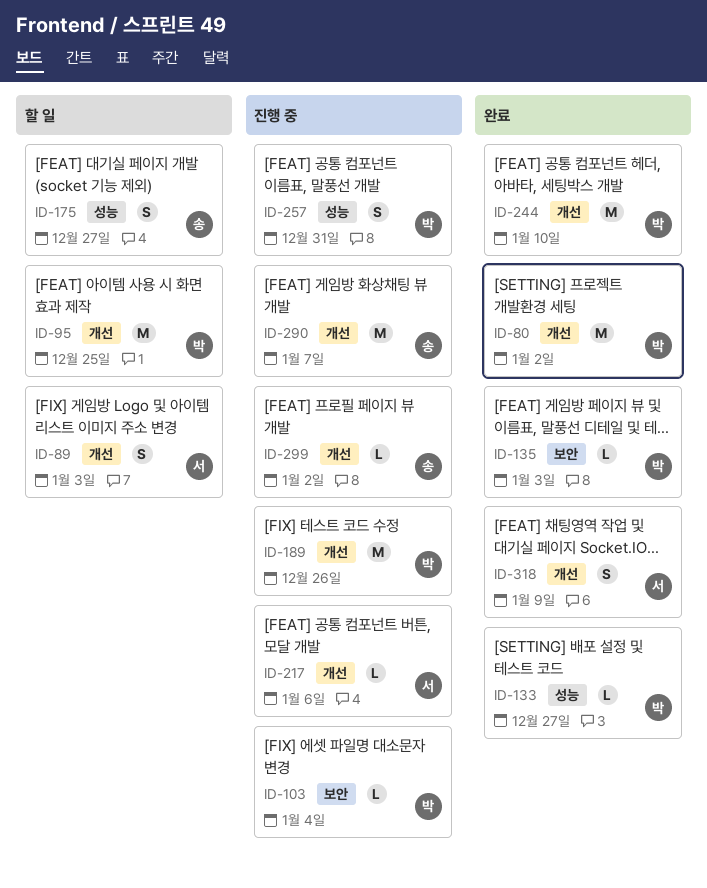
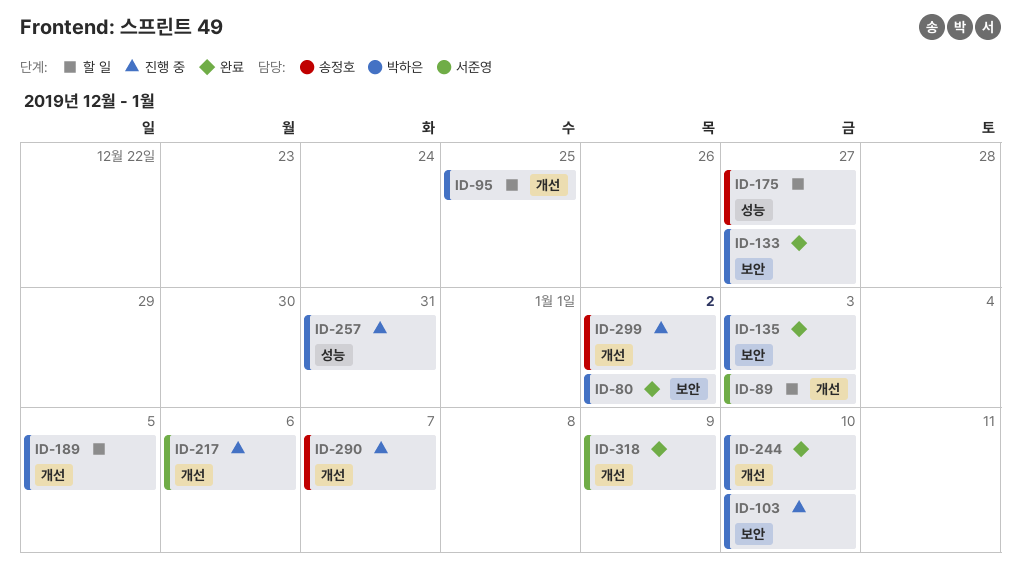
ID-80, label: 개선 -> 보안
ID-103, due: Jan 4 -> Jan 10
ID-133, label: 성능 -> 보안
ID-189, status: 진행 중 -> 할 일
ID-189, due: Dec 26 -> Jan 5

